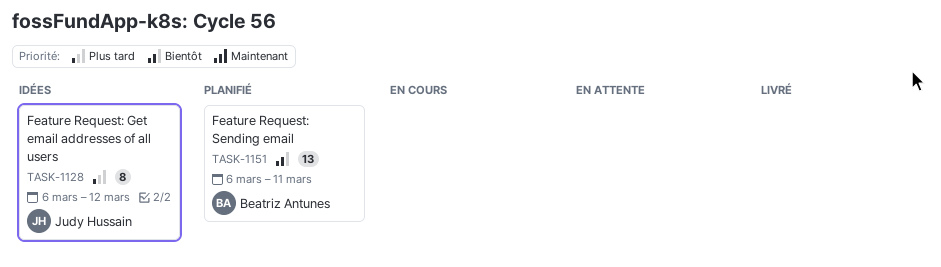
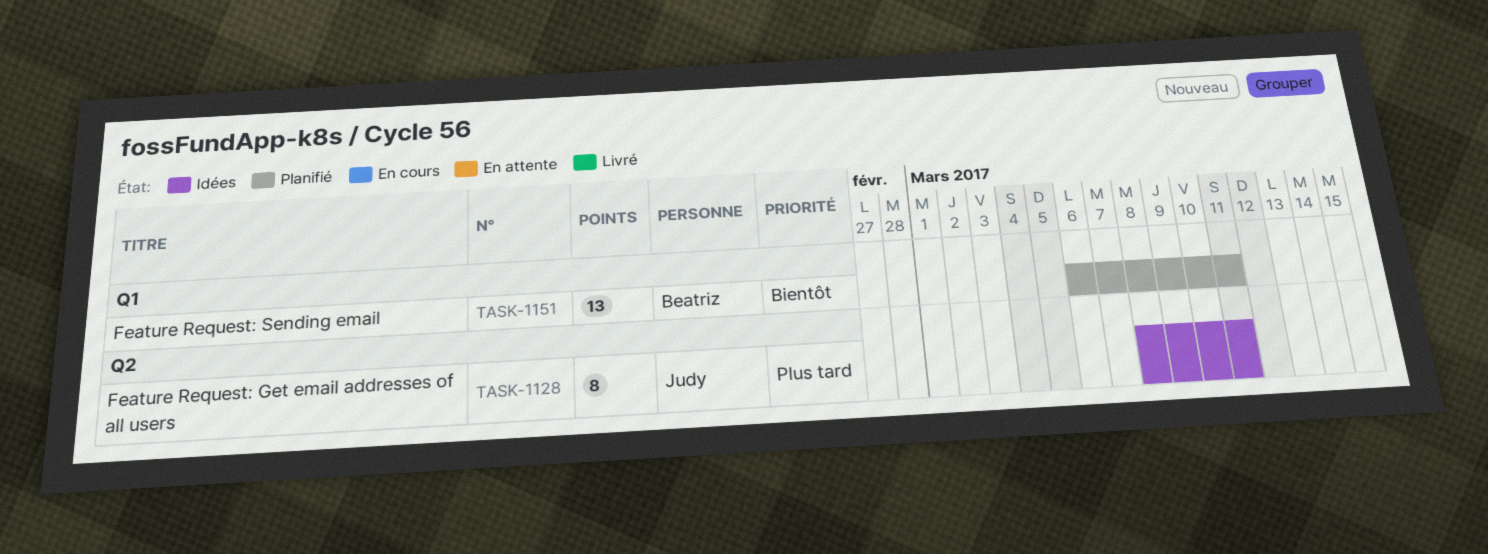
TASK-1128, start: Mar 6 -> Mar 8
TASK-1128, due: Mar 12 -> Mar 11

